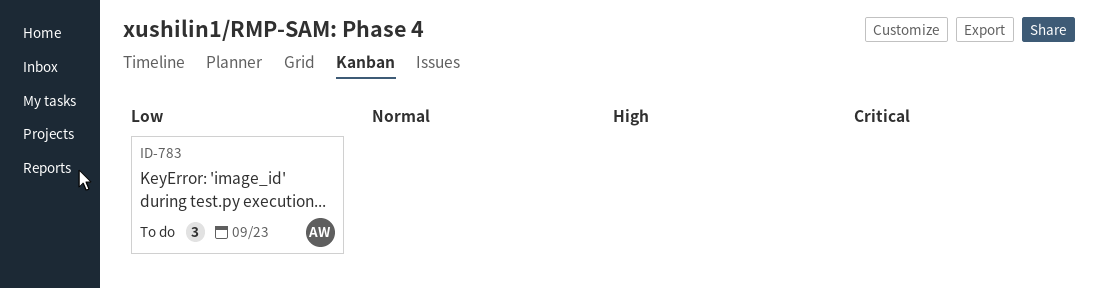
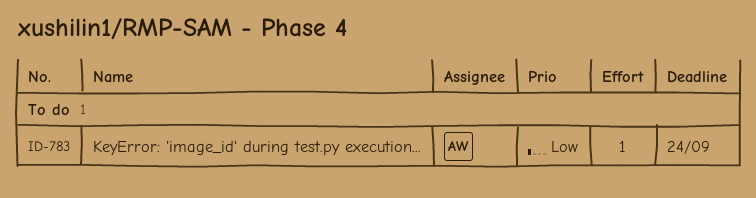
ID-783, estimate: 3 -> 1
ID-783, due: Sep 23 -> Sep 24

